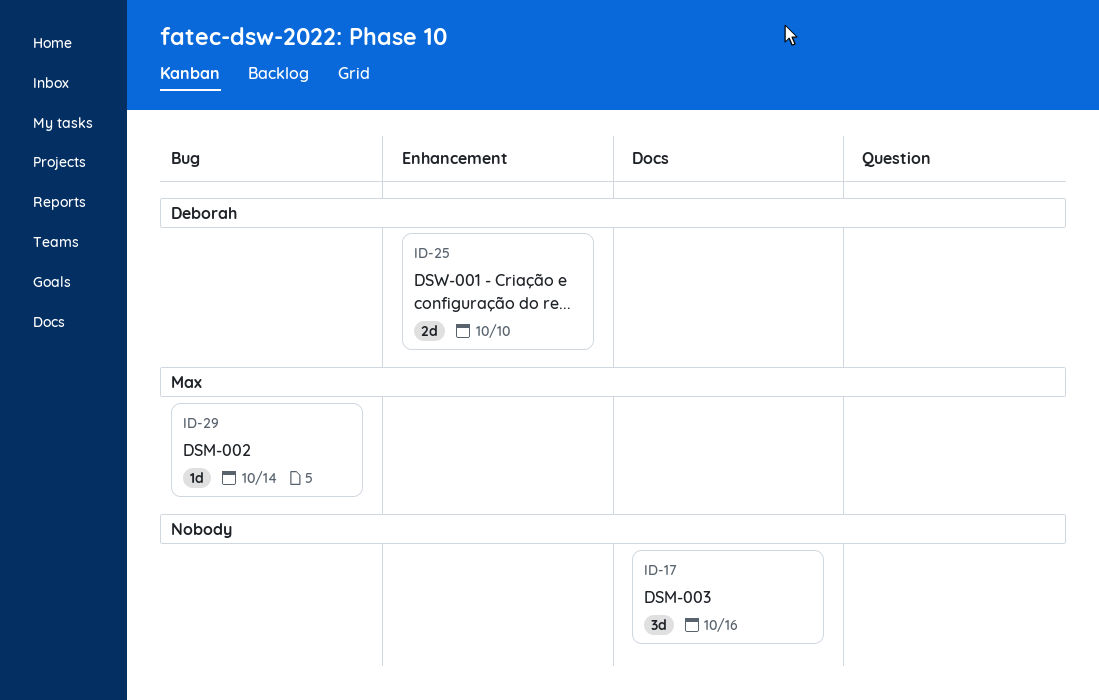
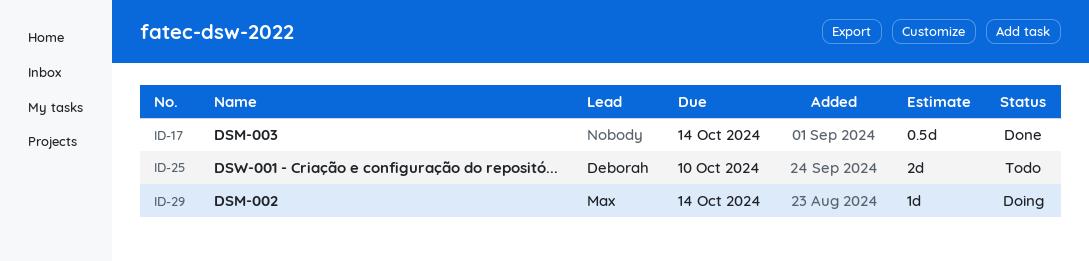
ID-17, estimate: 3d -> 0.5d
ID-17, due: Oct 16 -> Oct 14

